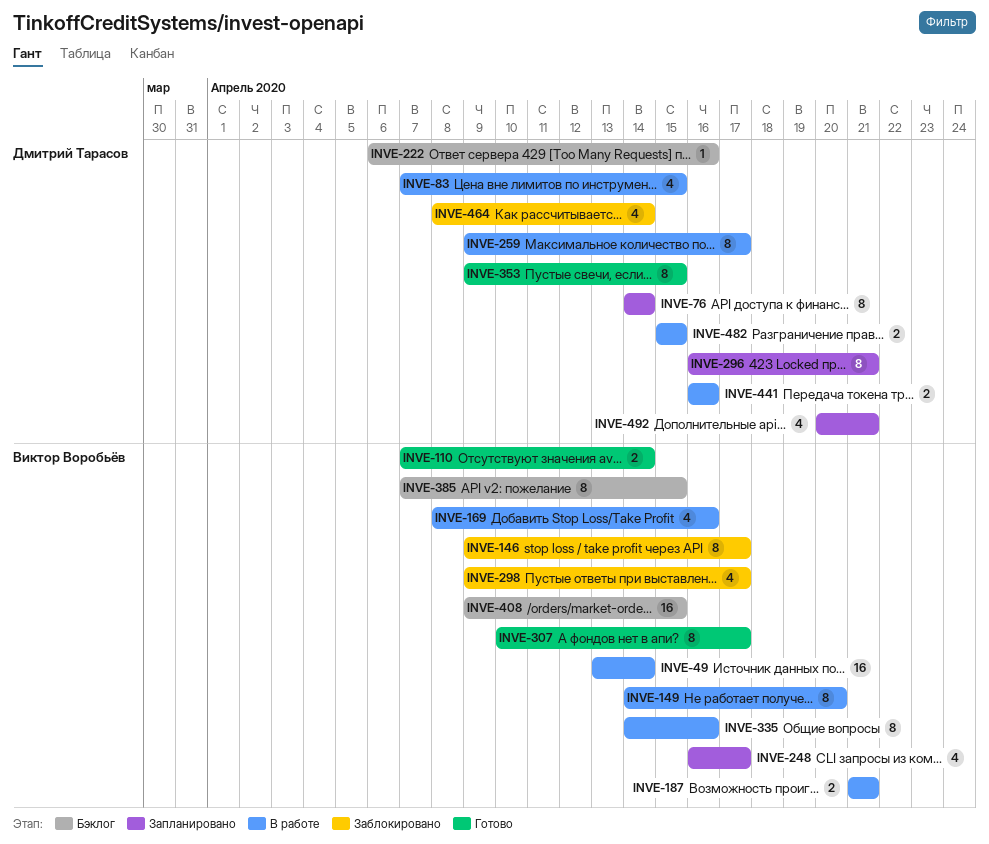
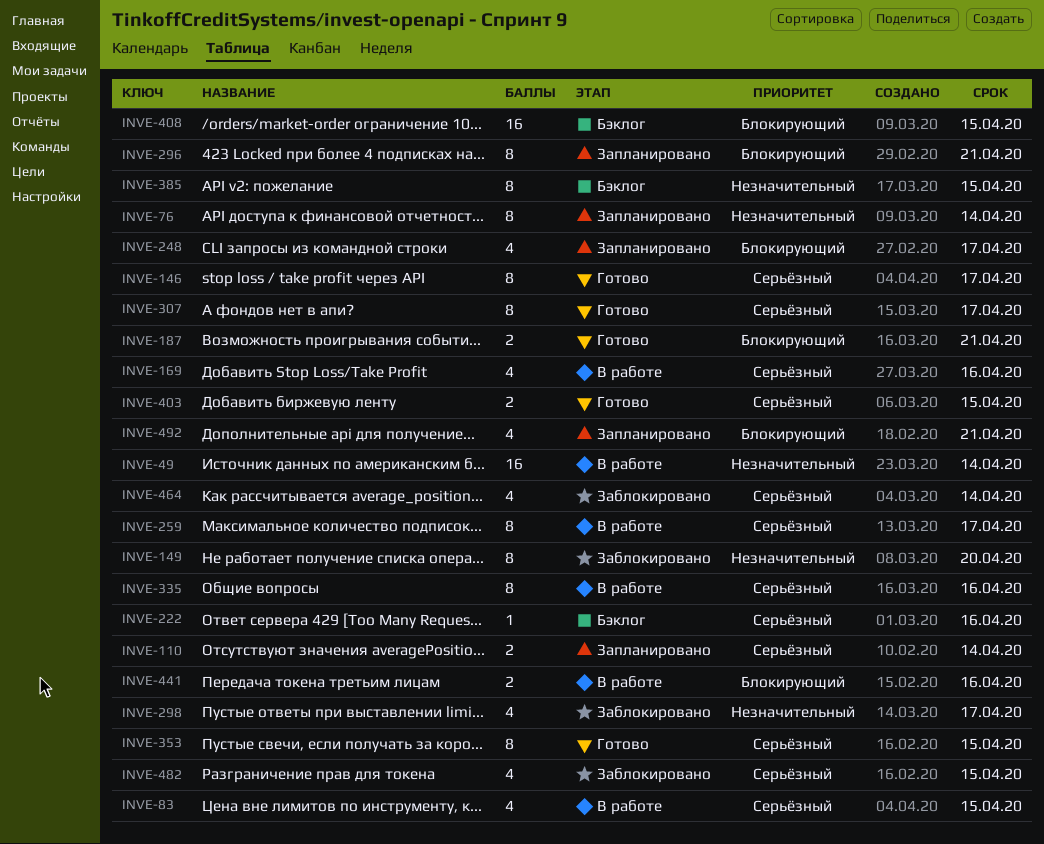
INVE-110, status: Готово -> Запланировано
INVE-146, status: Заблокировано -> Готово
INVE-149, status: В работе -> Заблокировано
INVE-187, status: В работе -> Готово
INVE-403: none -> present
INVE-482, status: В работе -> Заблокировано
INVE-482, estimate: 2 -> 4

